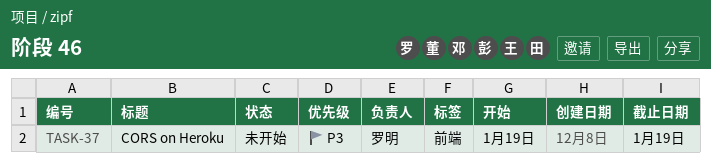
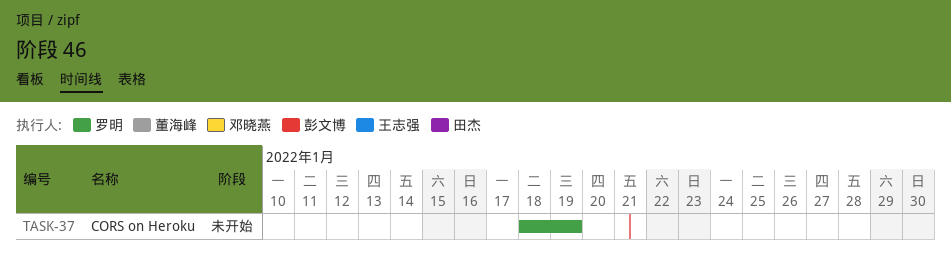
TASK-37, start: Jan 19 -> Jan 18

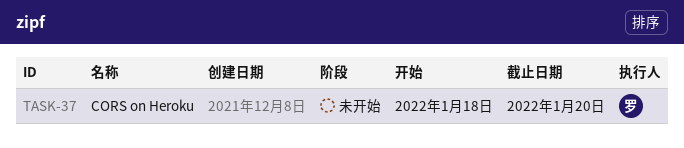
TASK-37, due: Jan 19 -> Jan 20

